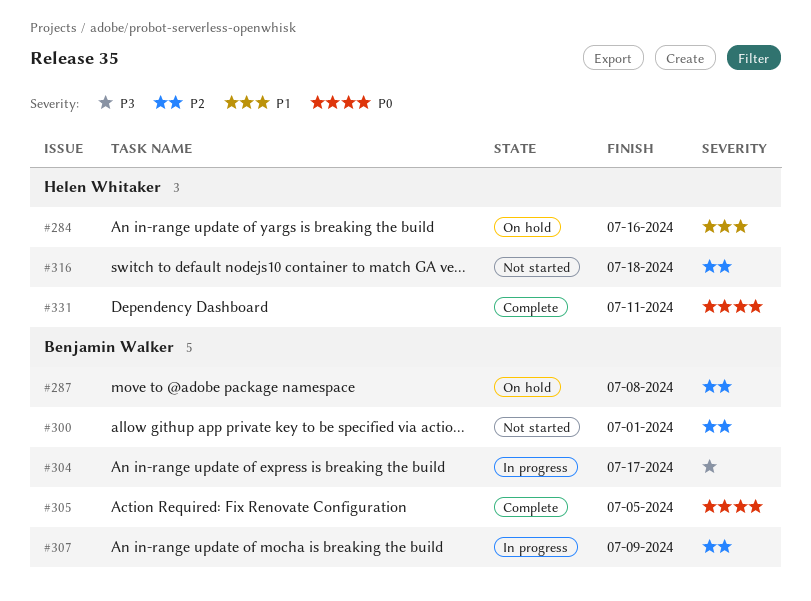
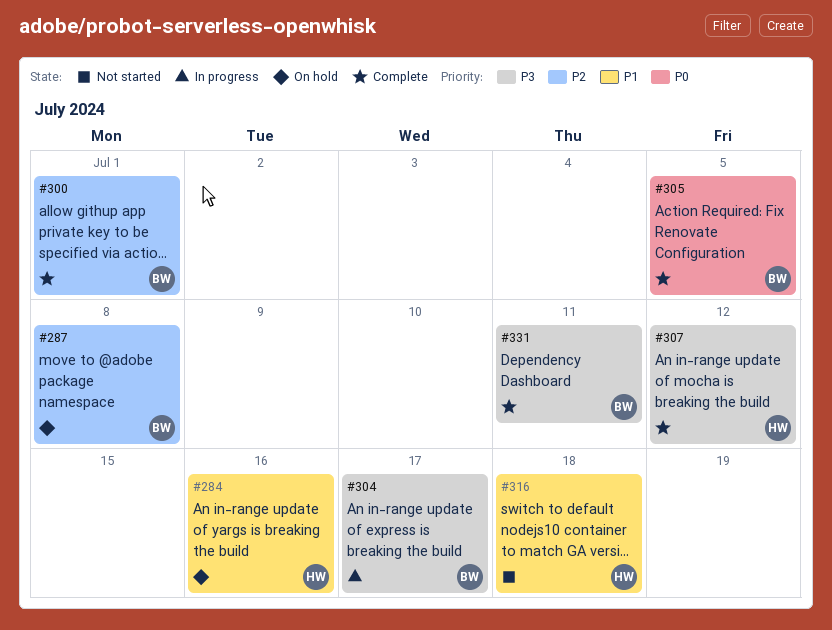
#300, status: Not started -> Complete
#307, status: In progress -> Complete
#307, owner: Benjamin Walker -> Helen Whitaker
#307, priority: P2 -> P3
#307, due: Jul 9 -> Jul 12
#316, priority: P2 -> P1
#331, owner: Helen Whitaker -> Benjamin Walker
#331, priority: P0 -> P3

